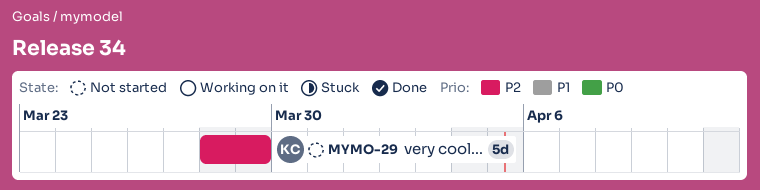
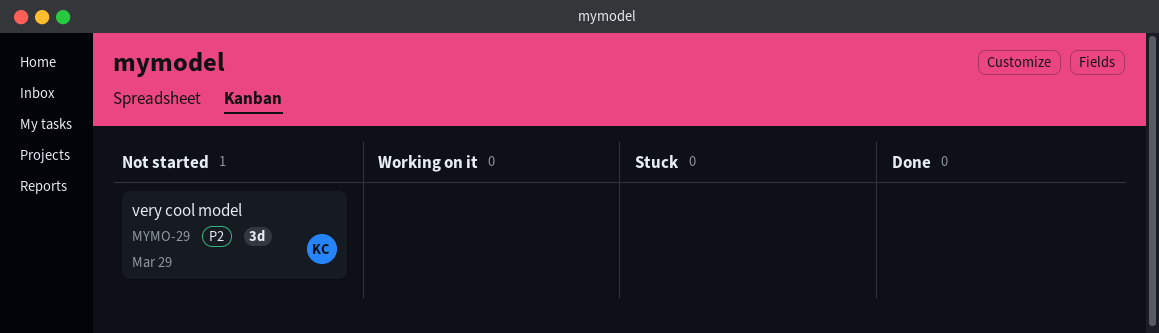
MYMO-29, estimate: 5d -> 3d

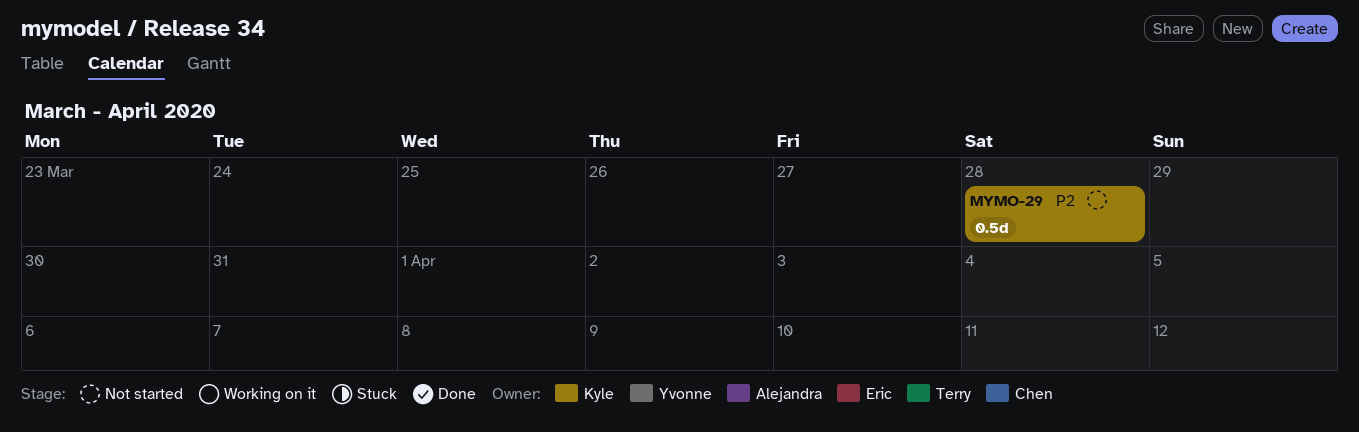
MYMO-29, estimate: 3d -> 0.5d
MYMO-29, due: Mar 29 -> Mar 28

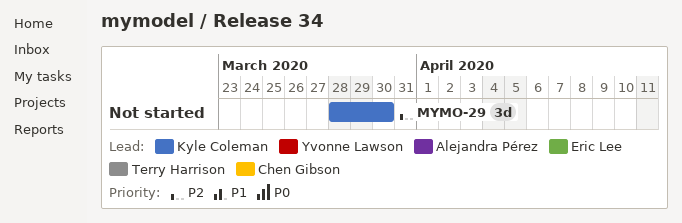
MYMO-29, estimate: 0.5d -> 3d
MYMO-29, due: Mar 28 -> Mar 30

